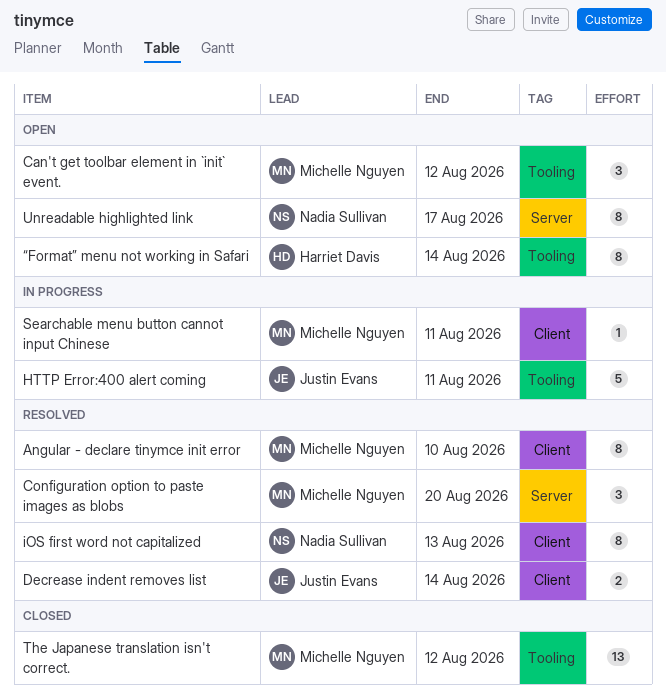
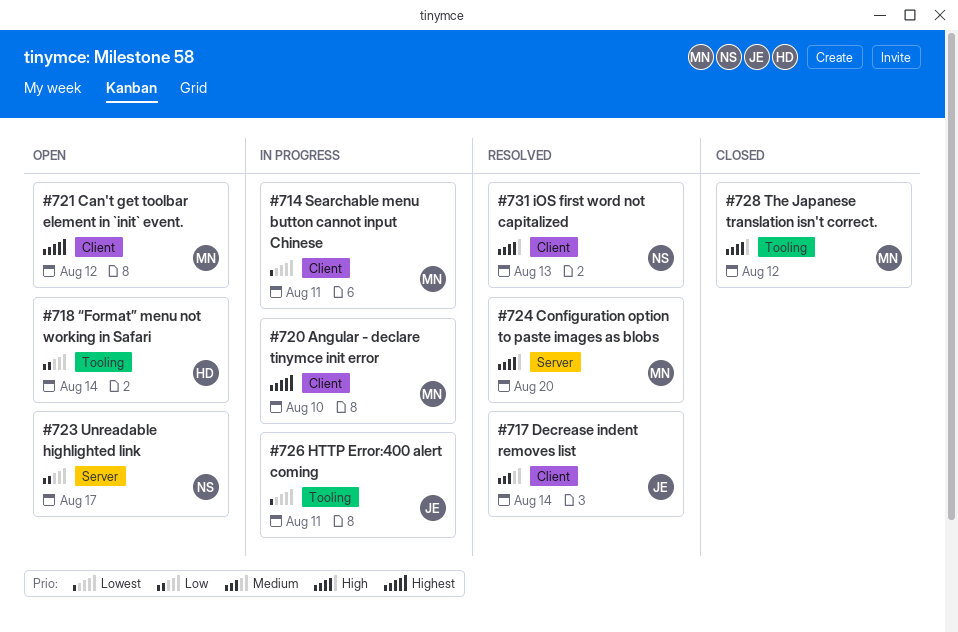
Angular - declare tinymce init error, status: Resolved -> In progress
Can't get toolbar element in `init` event., label: Tooling -> Client

